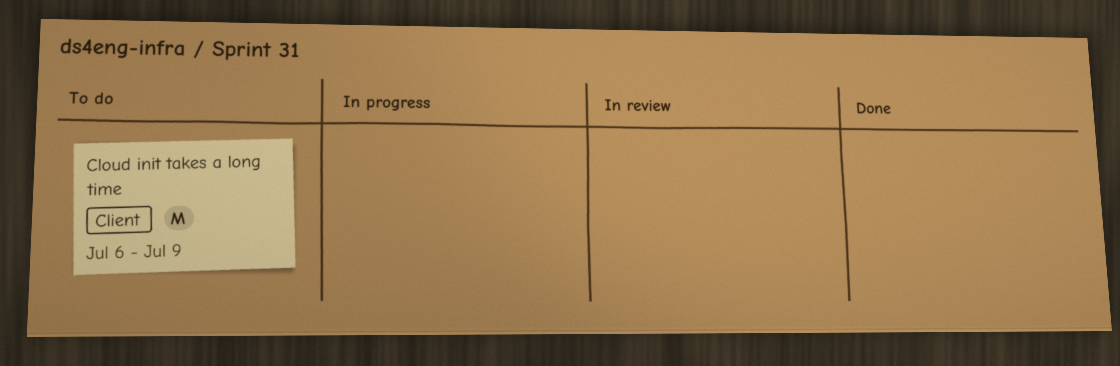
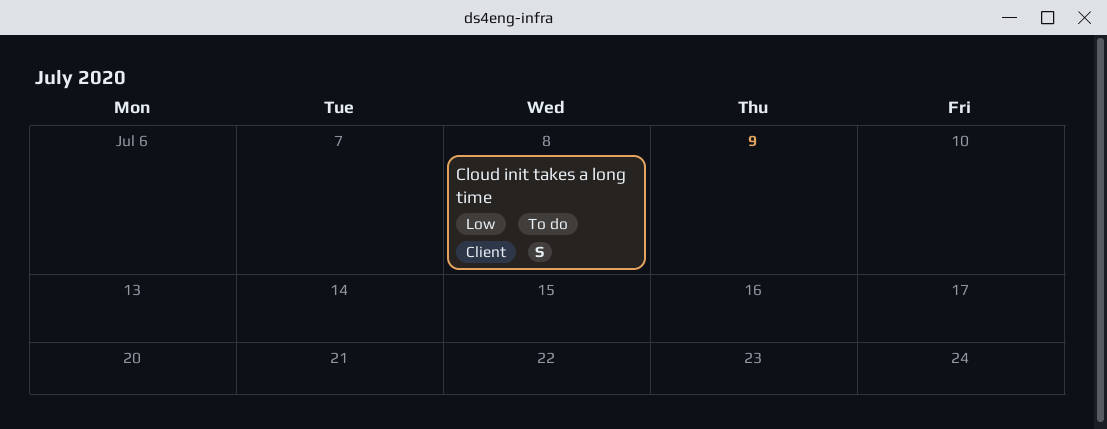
Cloud init takes a long time, estimate: M -> S
Cloud init takes a long time, due: Jul 9 -> Jul 8

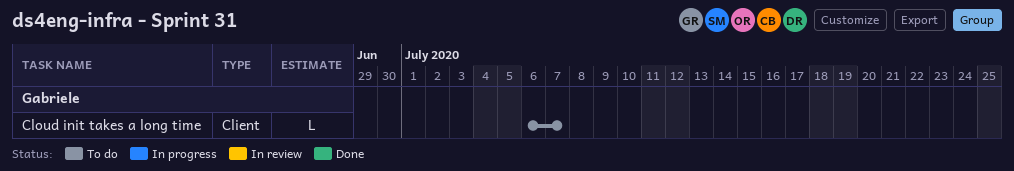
Cloud init takes a long time, estimate: S -> L
Cloud init takes a long time, due: Jul 8 -> Jul 7

